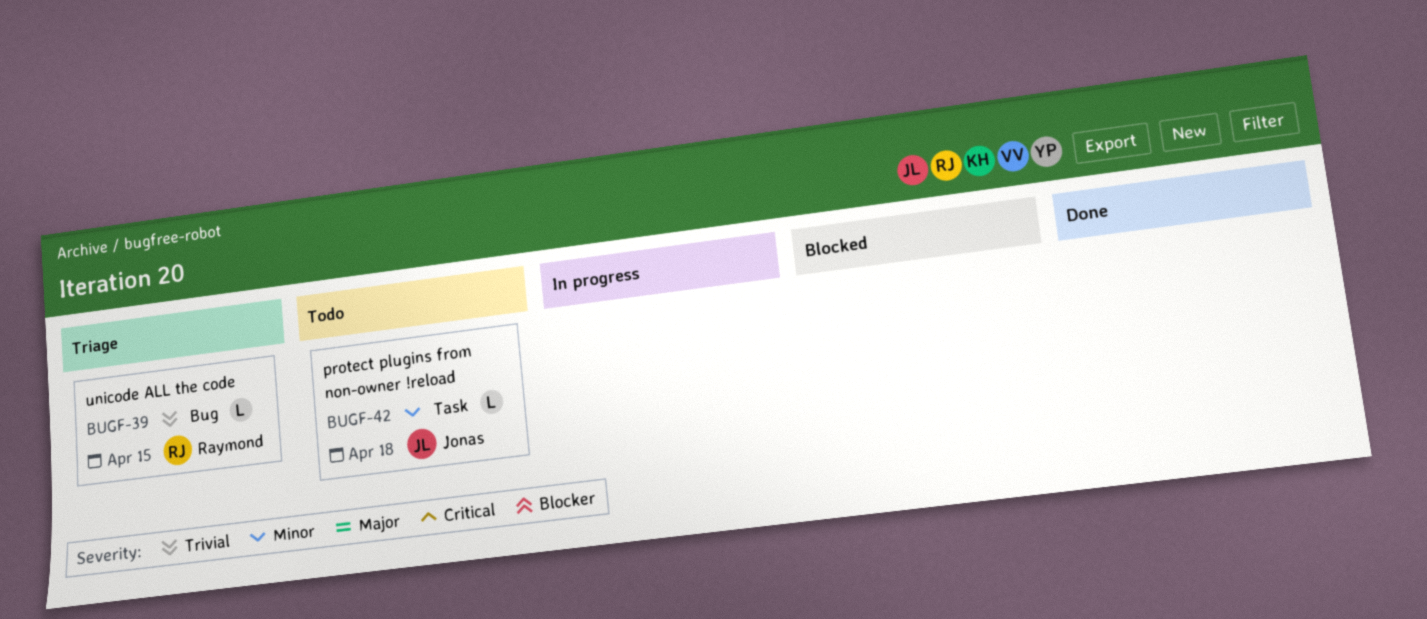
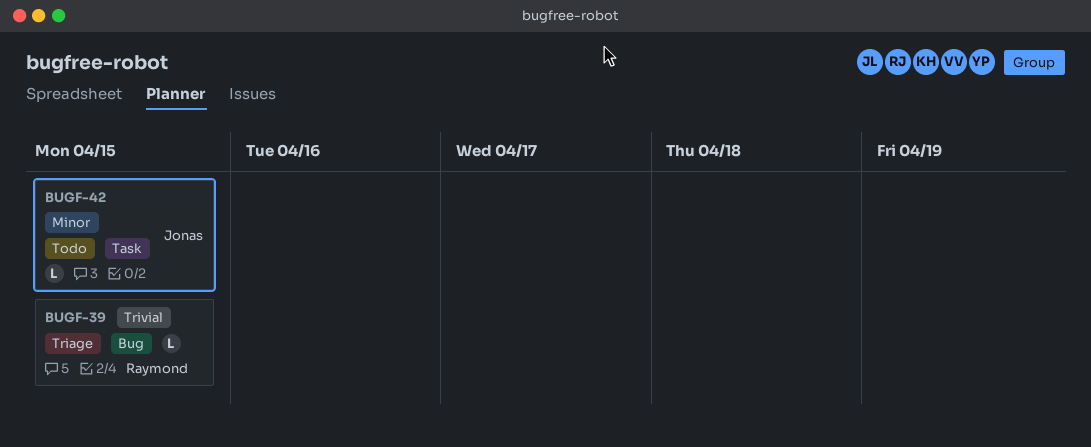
BUGF-42, due: Apr 18 -> Apr 15

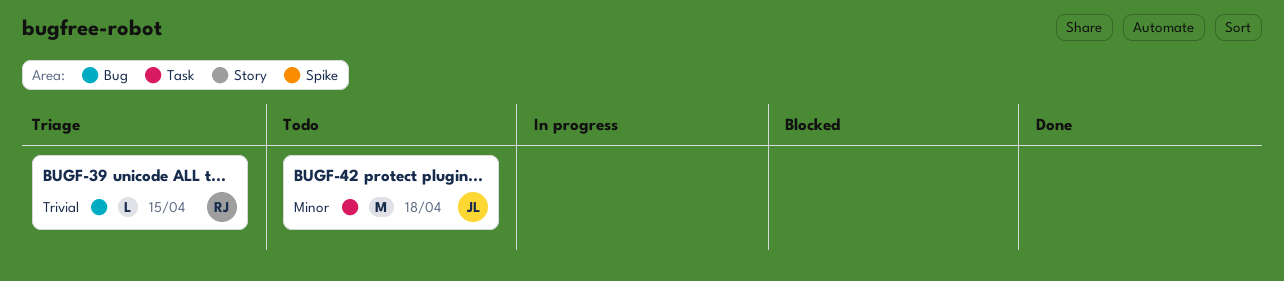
BUGF-42, estimate: L -> M
BUGF-42, due: Apr 15 -> Apr 18

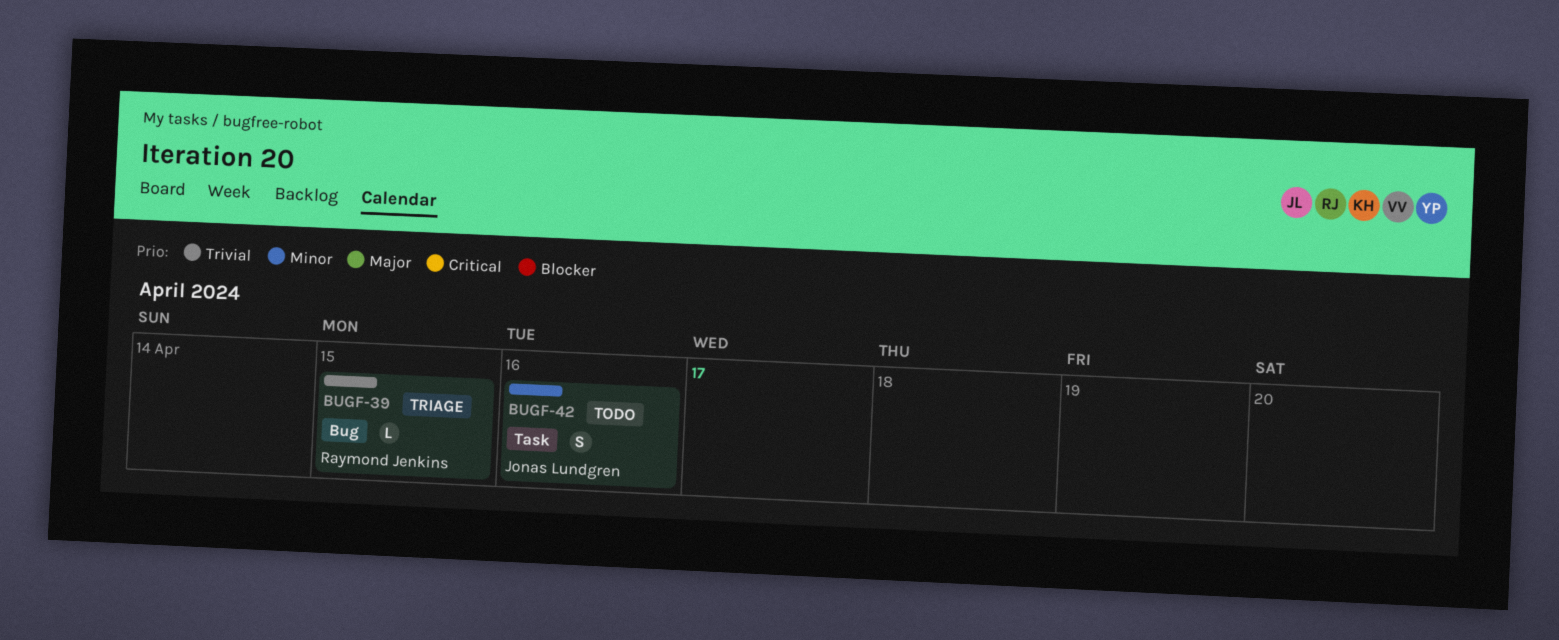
BUGF-42, estimate: M -> S
BUGF-42, due: Apr 18 -> Apr 16

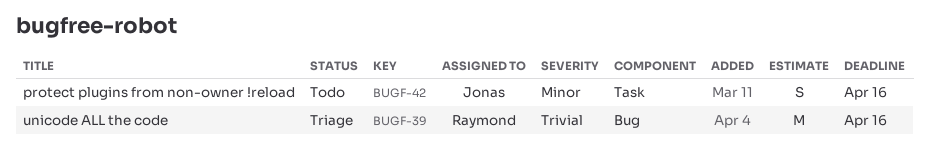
BUGF-39, estimate: L -> M
BUGF-39, due: Apr 15 -> Apr 16

